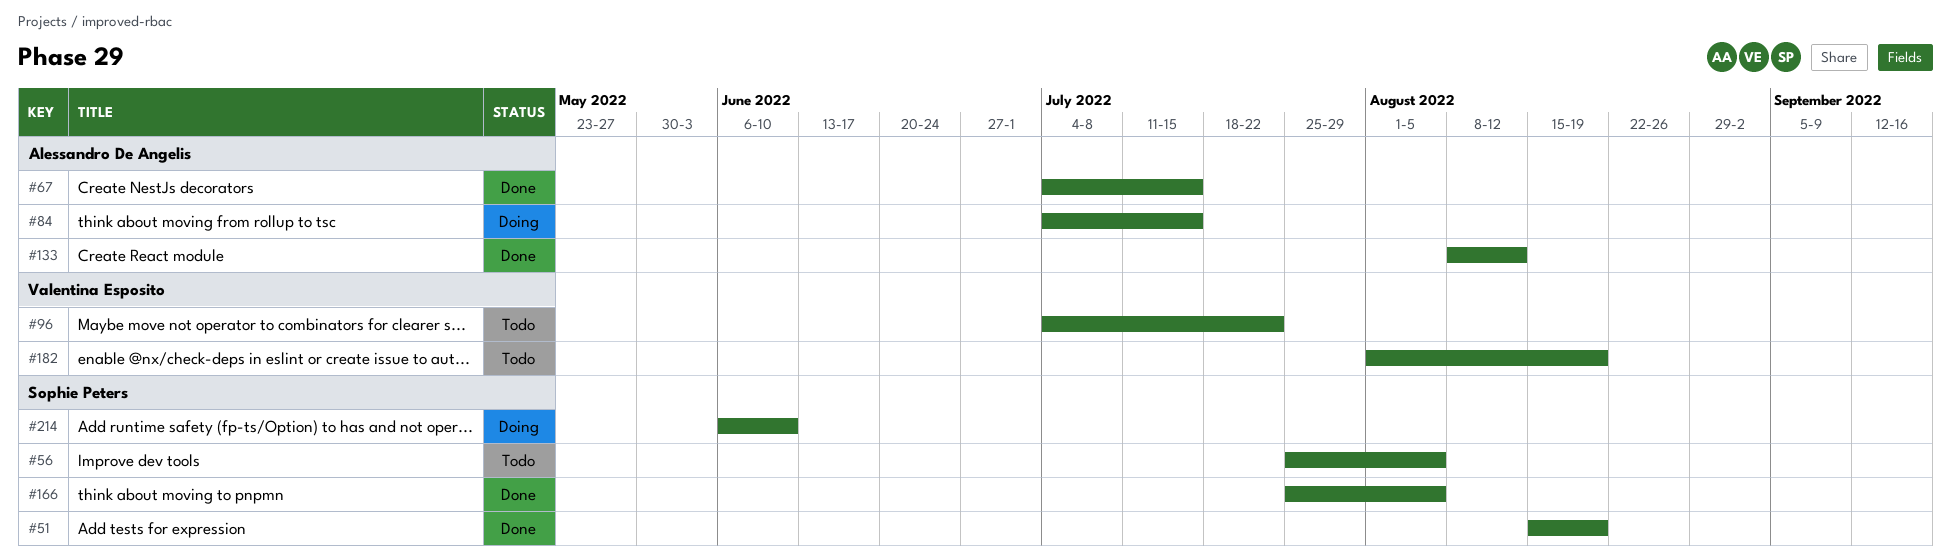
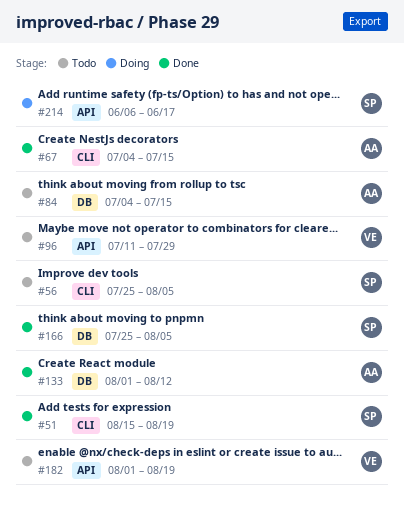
#84, status: Doing -> Todo
#96, start: Jul 4 -> Jul 11
#96, due: Jul 22 -> Jul 29
#133, start: Aug 8 -> Aug 1
#214, due: Jun 10 -> Jun 17

